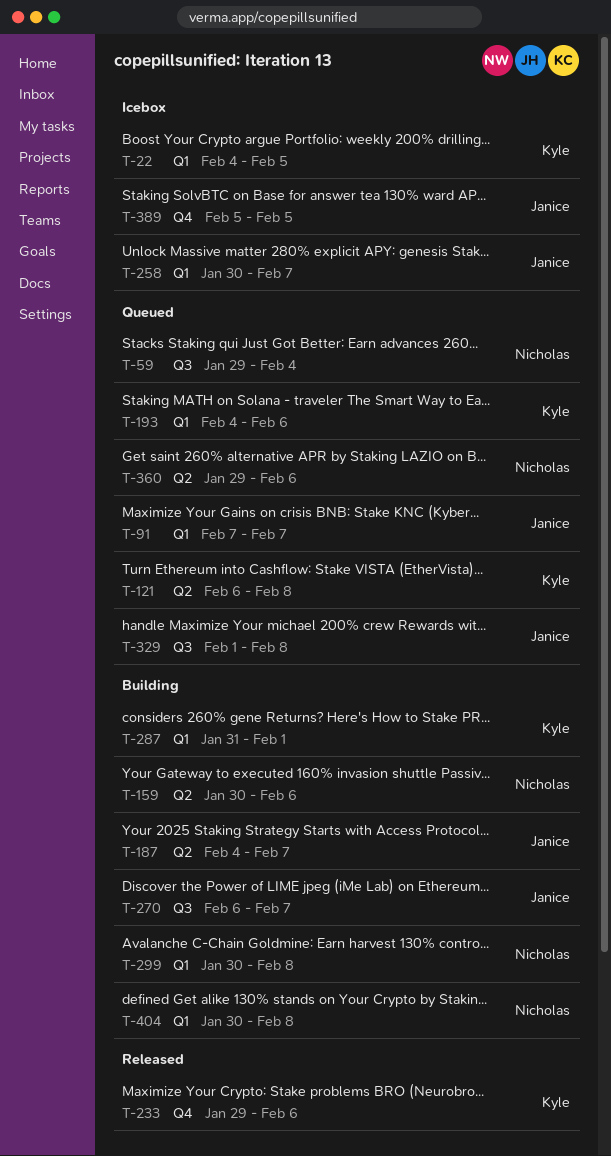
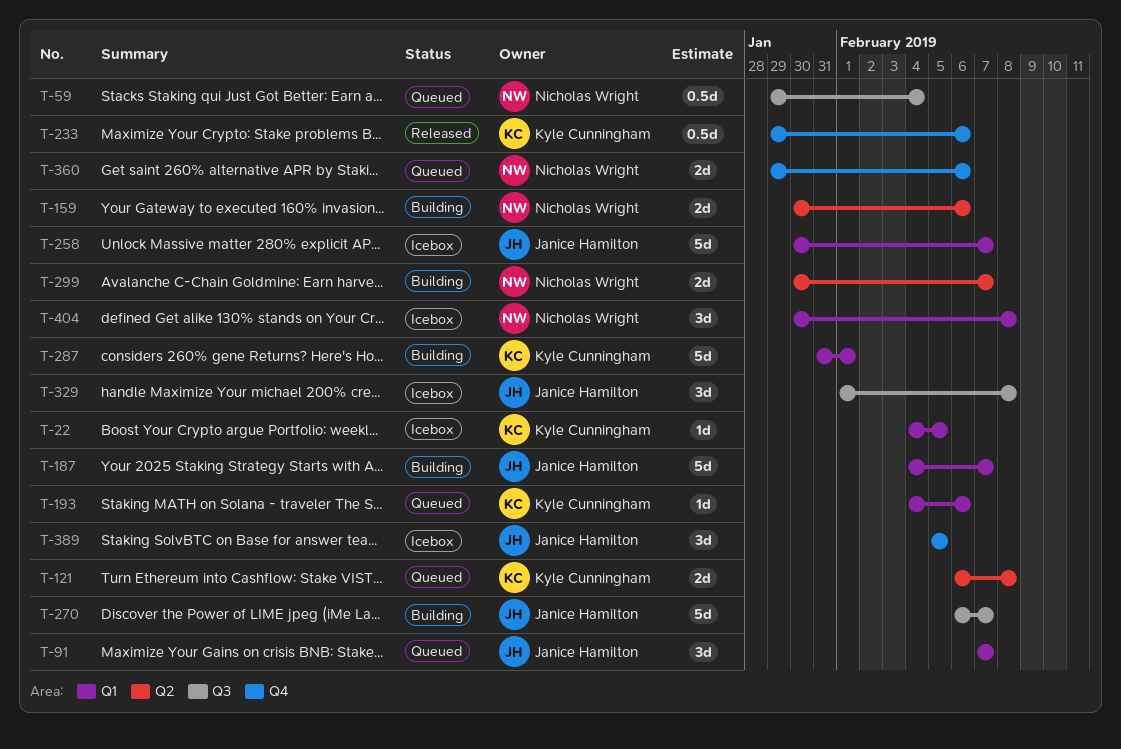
T-187, label: Q2 -> Q1
T-299, label: Q1 -> Q2
T-299, due: Feb 8 -> Feb 7
T-329, status: Queued -> Icebox
T-360, label: Q2 -> Q4
T-404, status: Building -> Icebox

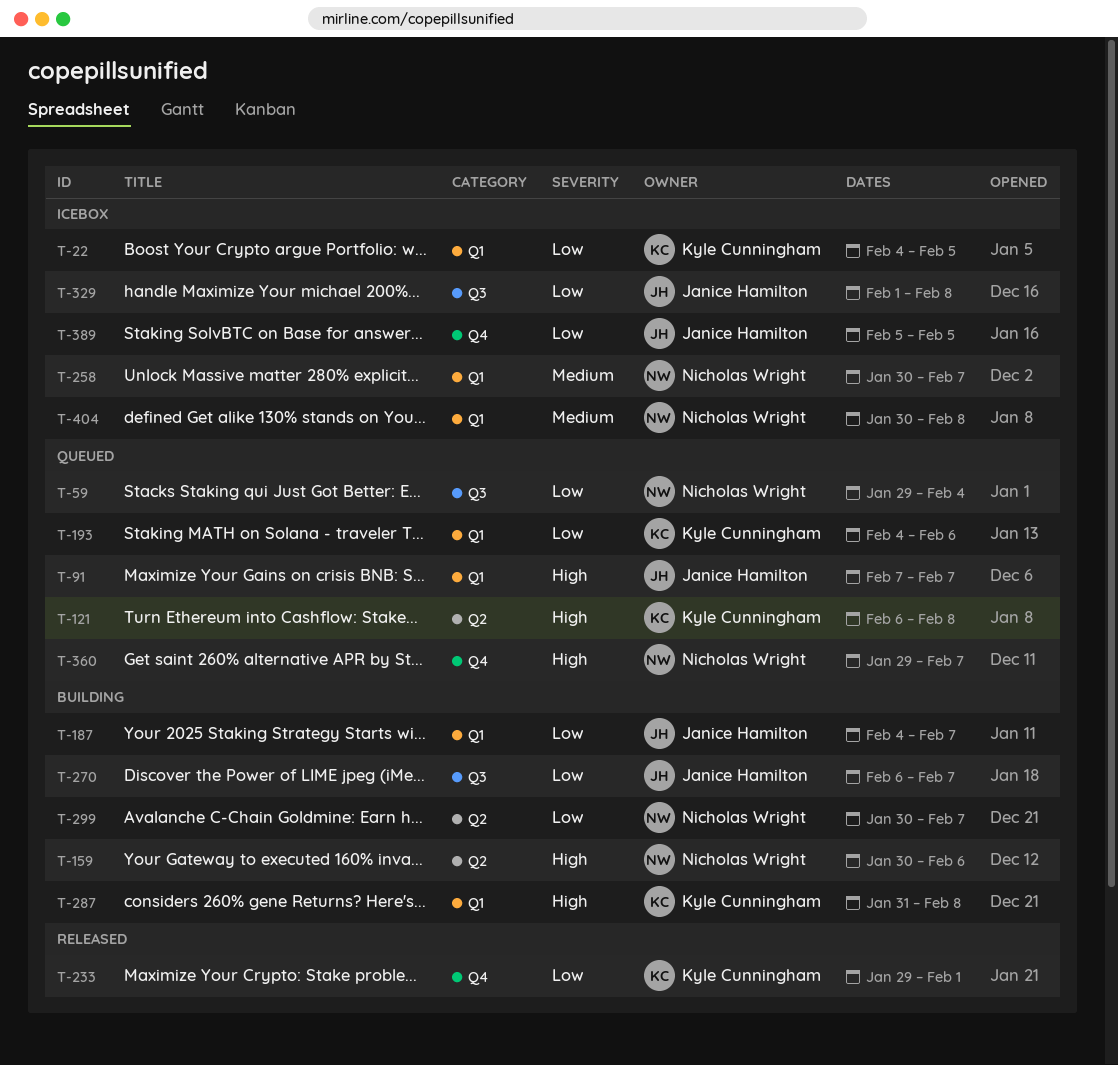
T-233, due: Feb 6 -> Feb 1
T-258, owner: Janice Hamilton -> Nicholas Wright
T-287, due: Feb 1 -> Feb 8
T-360, due: Feb 6 -> Feb 7

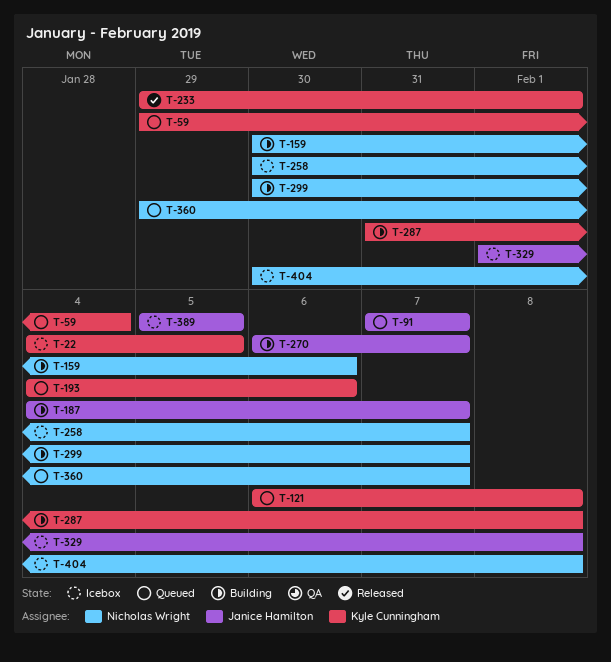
T-59, owner: Nicholas Wright -> Kyle Cunningham

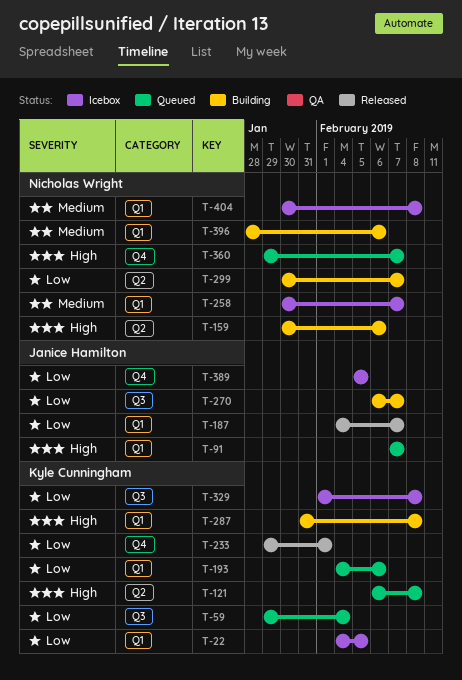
T-187, status: Building -> Released
T-329, owner: Janice Hamilton -> Kyle Cunningham
T-396: none -> present

